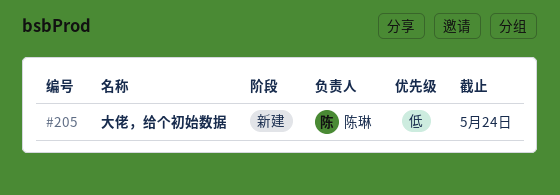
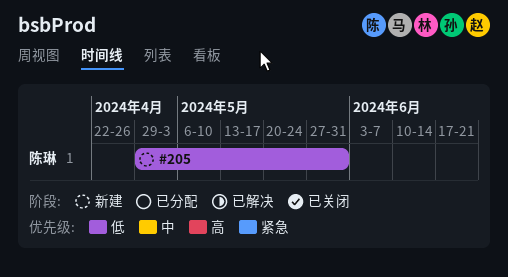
#205, due: May 24 -> May 31

